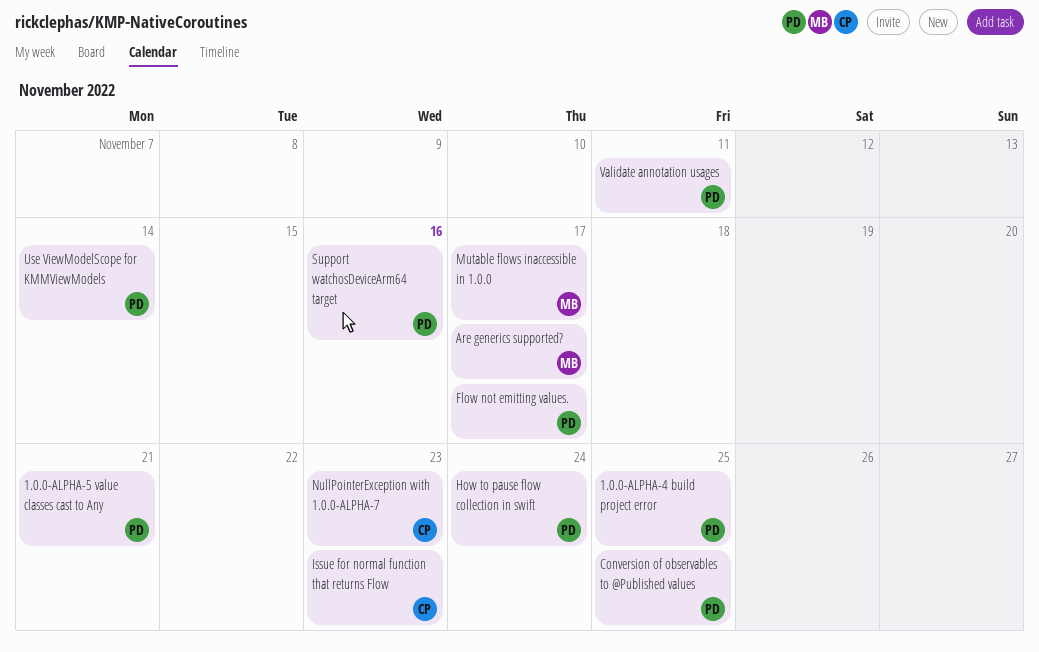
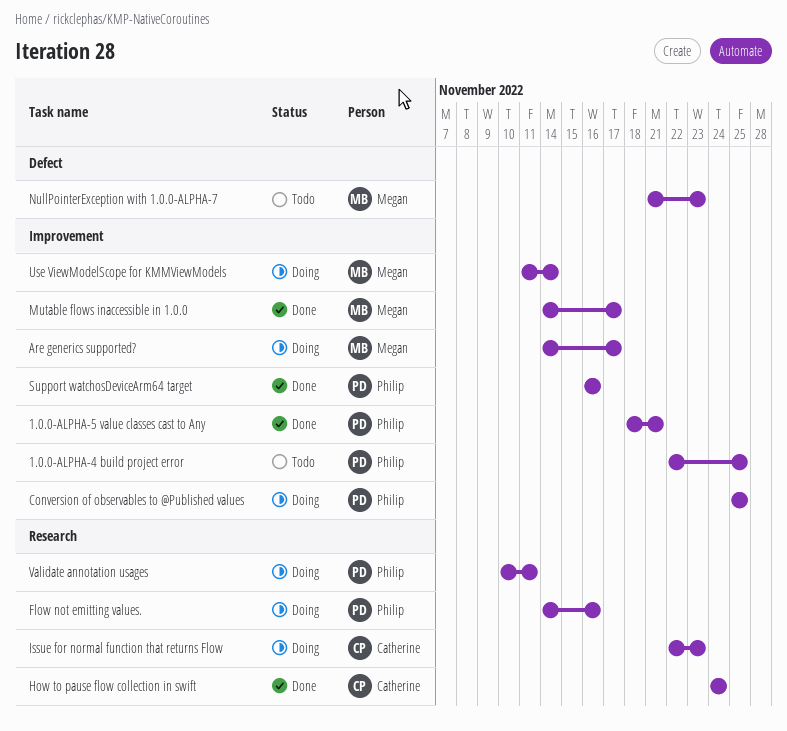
Flow not emitting values., due: Nov 17 -> Nov 16
How to pause flow collection in swift, owner: Philip -> Catherine
NullPointerException with 1.0.0-ALPHA-7, owner: Catherine -> Megan
Use ViewModelScope for KMMViewModels, owner: Philip -> Megan

